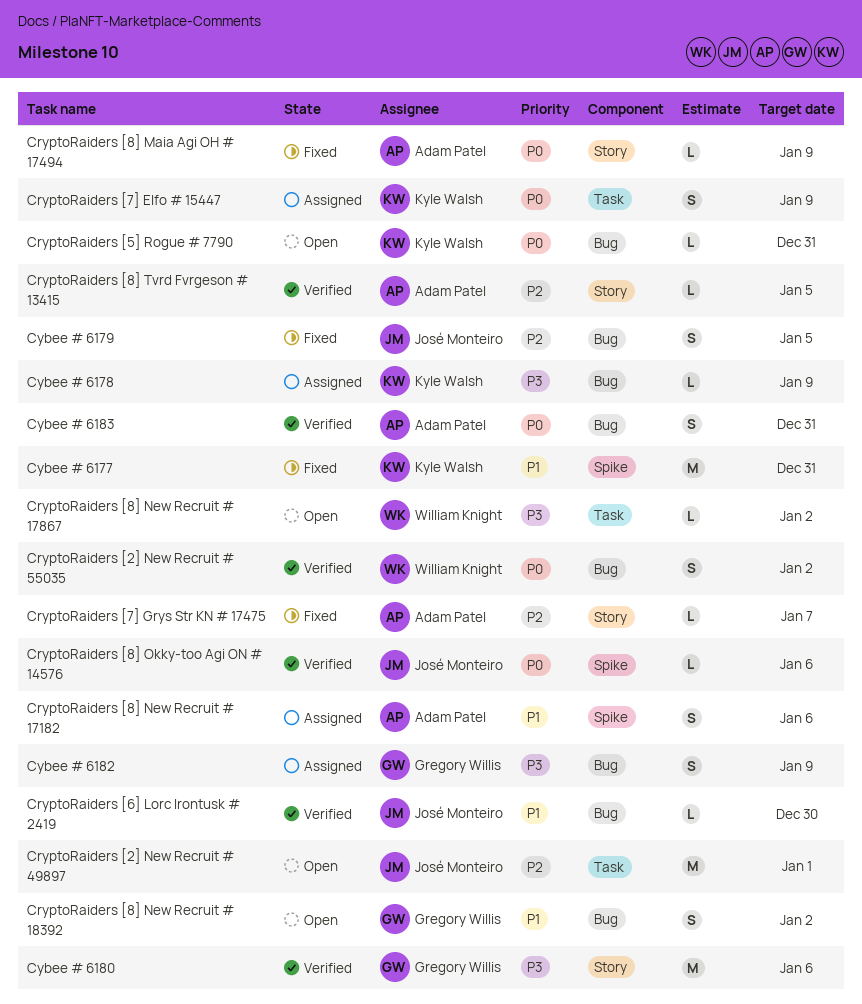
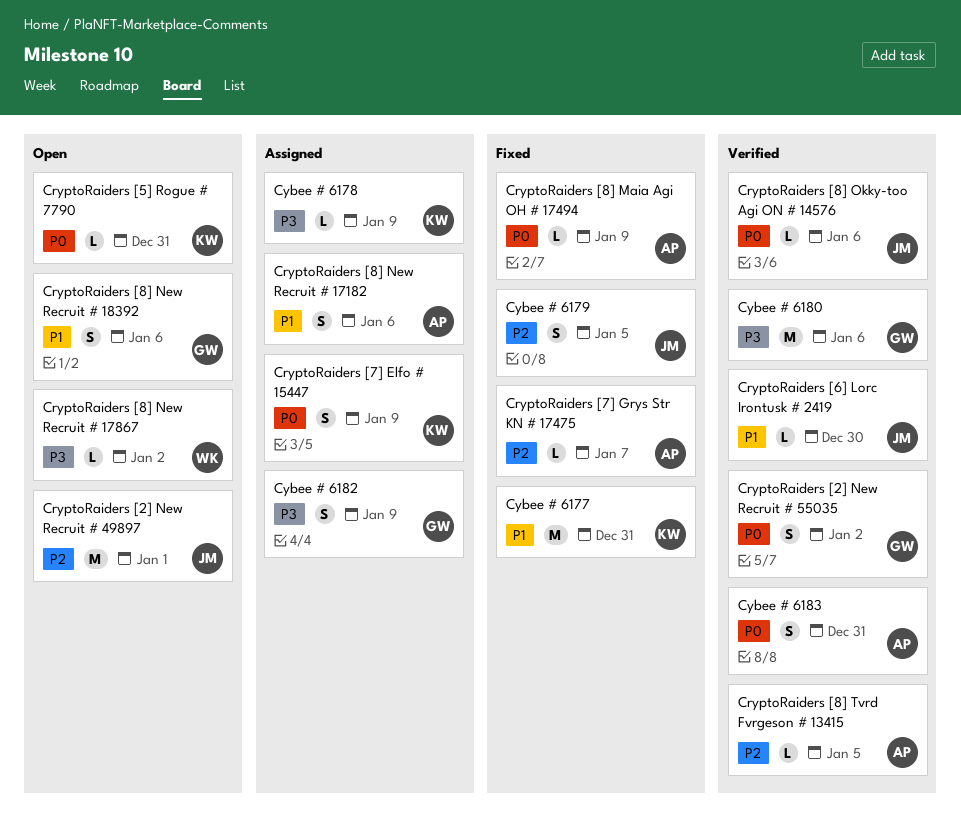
CryptoRaiders [2] New Recruit # 55035, owner: William Knight -> Gregory Willis
CryptoRaiders [8] New Recruit # 18392, due: Jan 2 -> Jan 6

